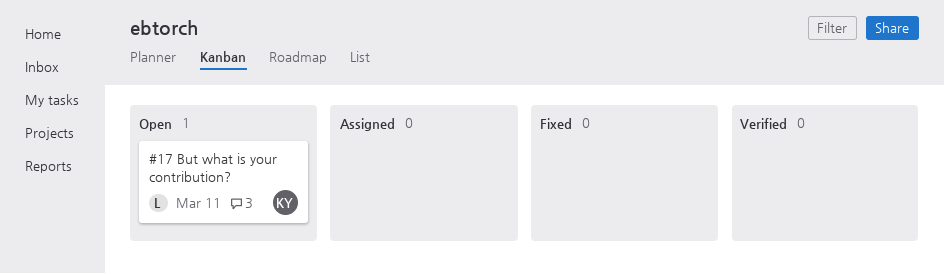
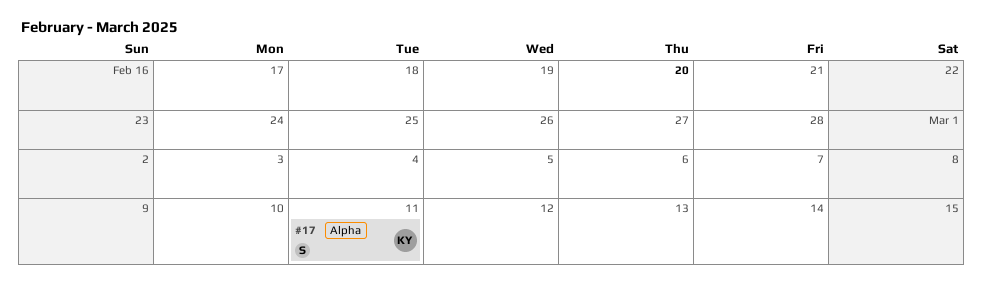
#17, estimate: L -> S

